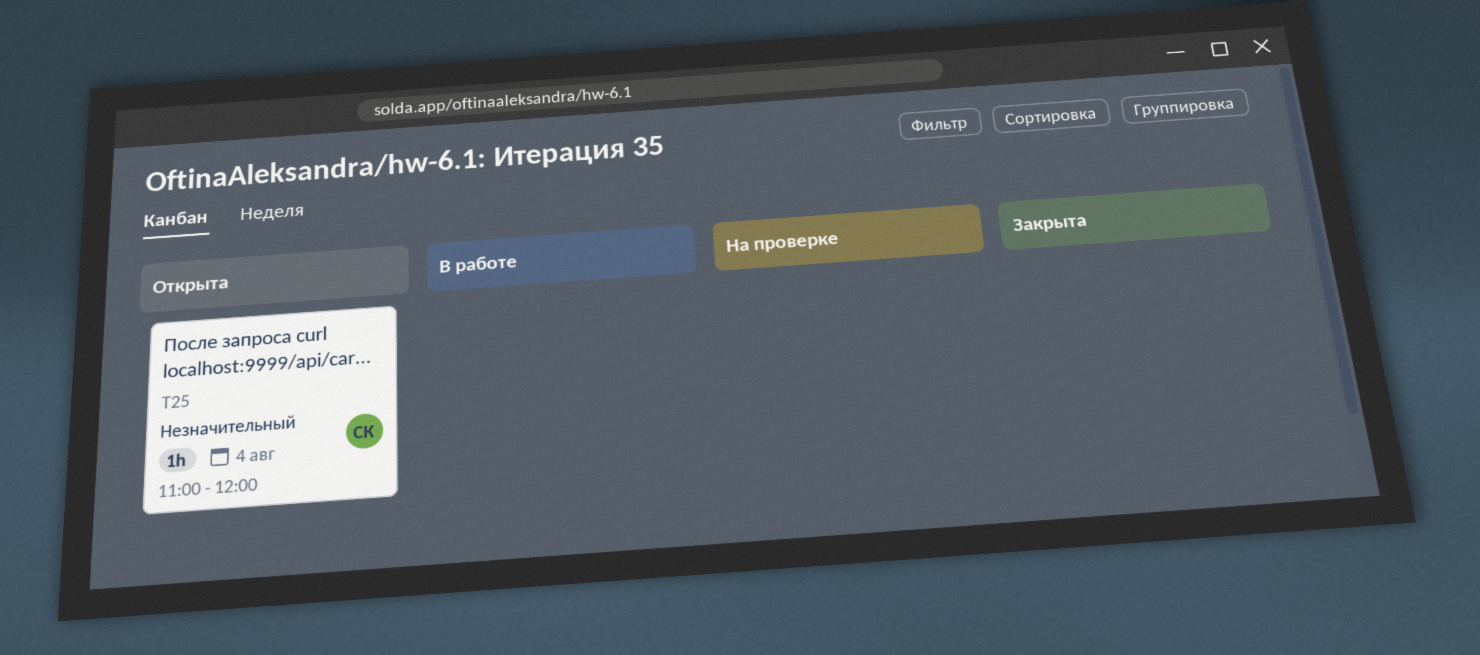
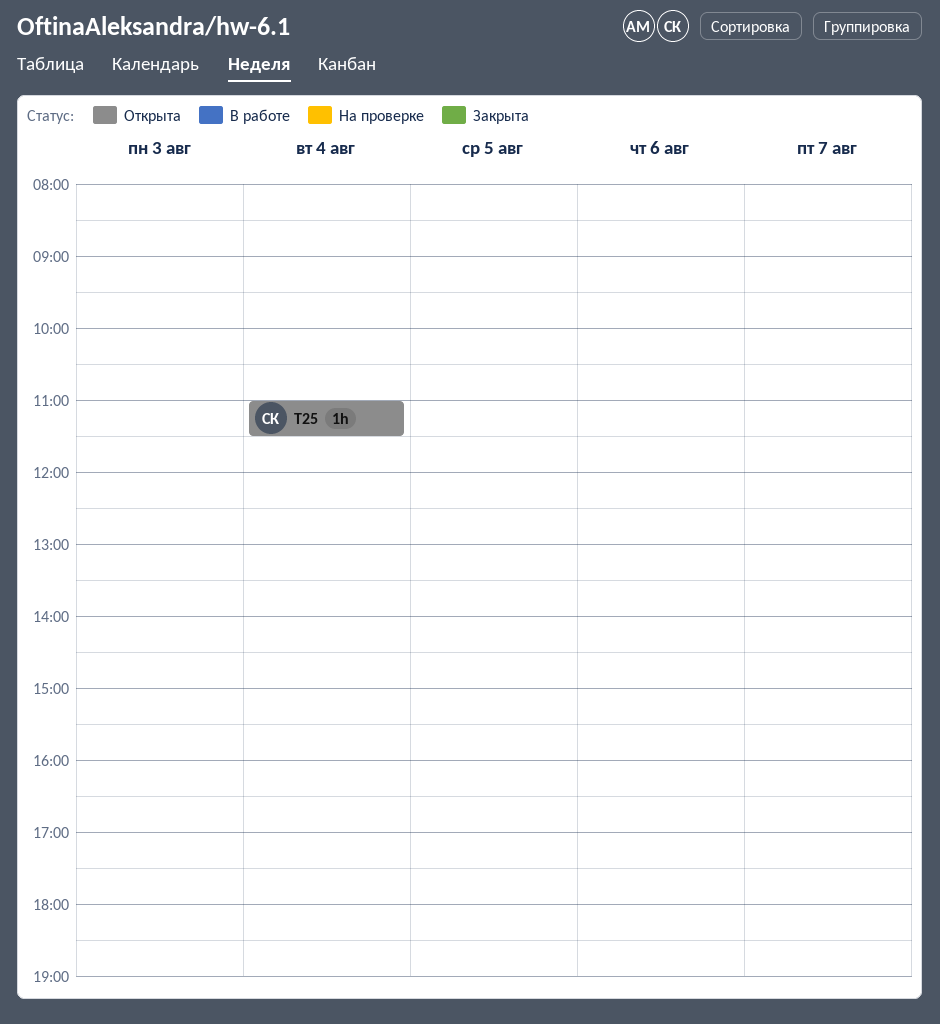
T25, ends: 12:00 -> 11:30

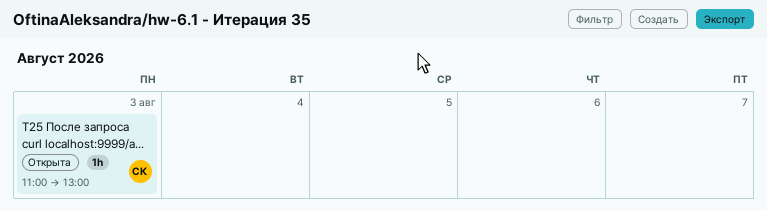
T25, day: Aug 4 -> Aug 3
T25, ends: 11:30 -> 13:00

